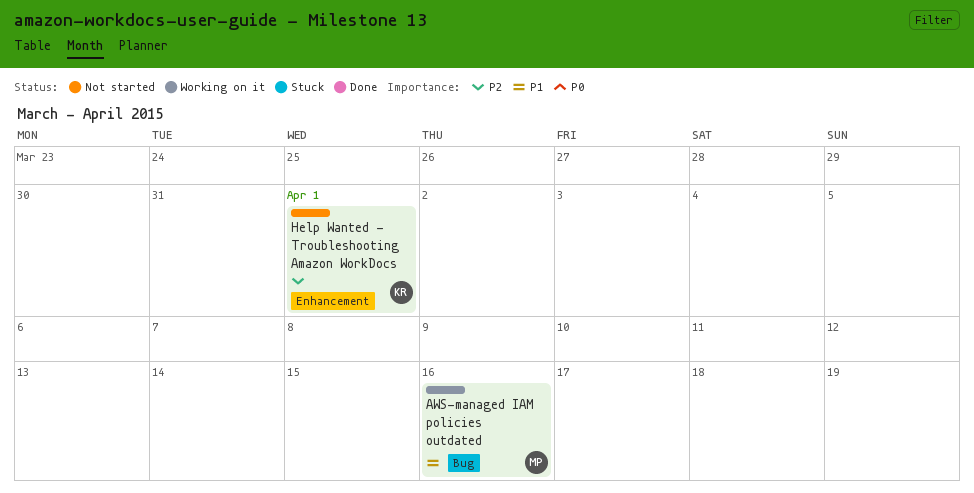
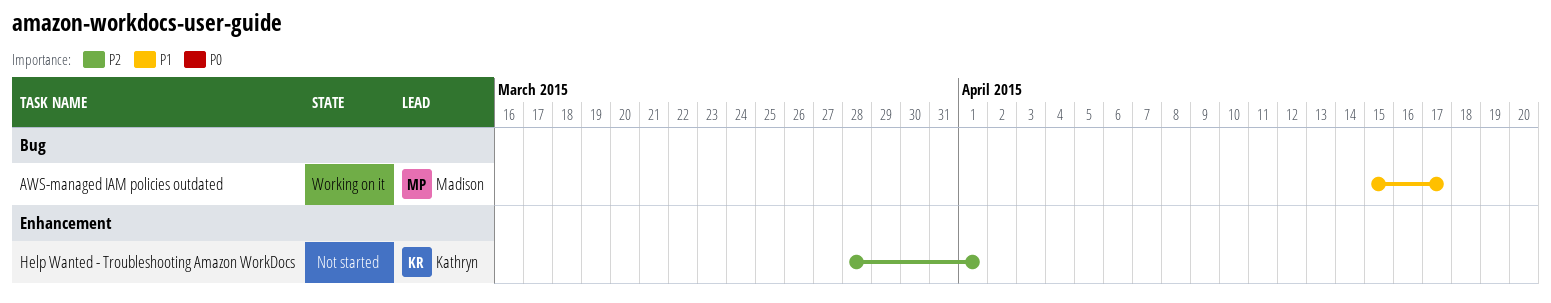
AWS-managed IAM policies outdated, due: Apr 16 -> Apr 17

